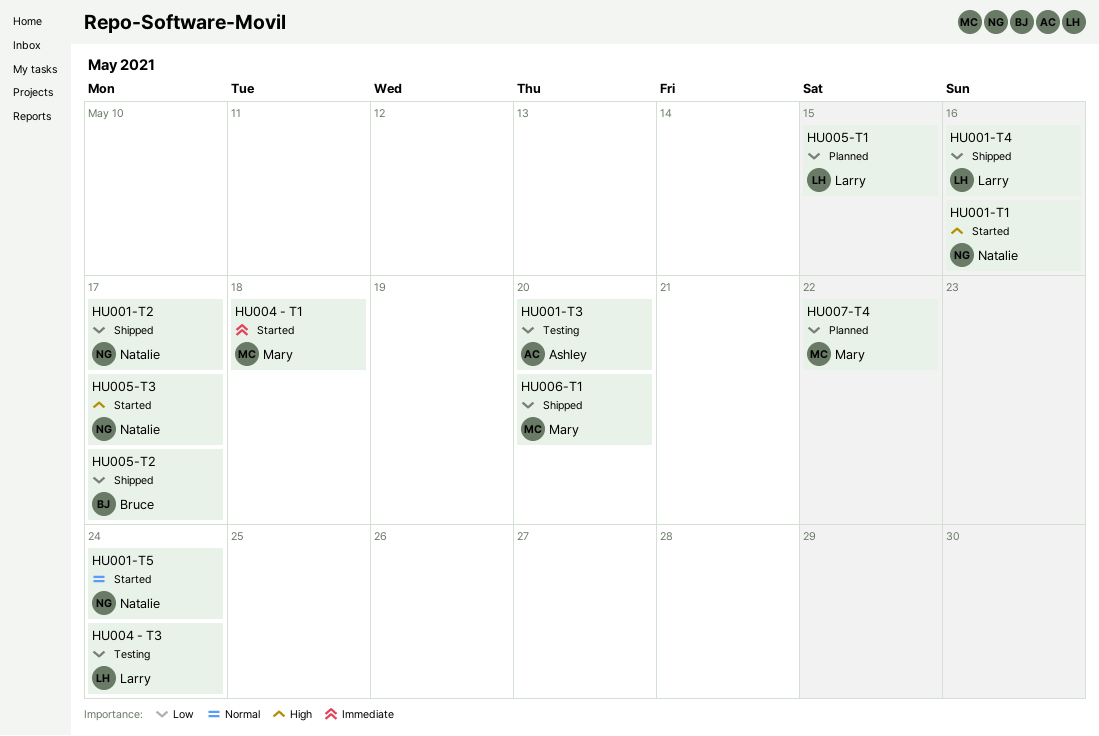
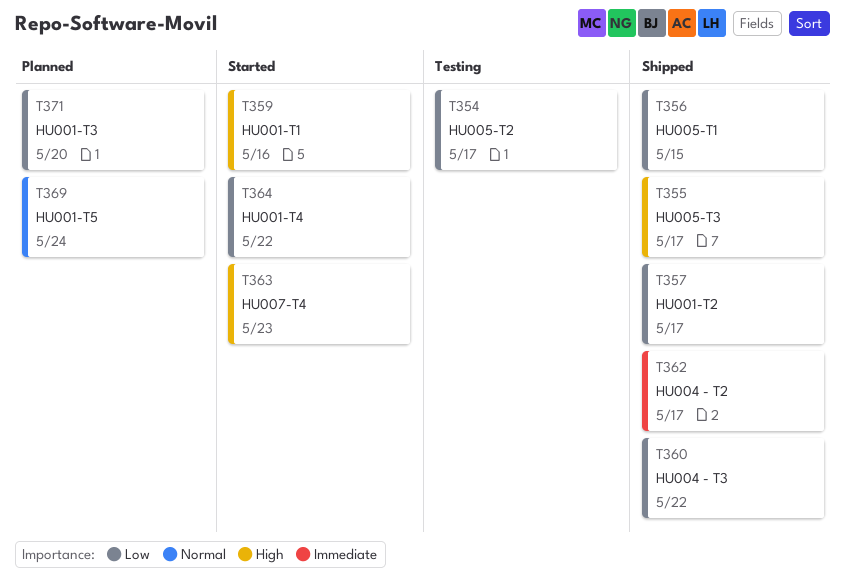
HU001-T3, status: Testing -> Planned
HU001-T4, status: Shipped -> Started
HU001-T4, due: May 16 -> May 22
HU001-T5, status: Started -> Planned
HU004 - T1: present -> none
HU004 - T2: none -> present
HU004 - T3, status: Testing -> Shipped
HU004 - T3, due: May 24 -> May 22
HU005-T1, status: Planned -> Shipped
HU005-T2, status: Shipped -> Testing
HU005-T3, status: Started -> Shipped
HU006-T1: present -> none
HU007-T4, status: Planned -> Started
HU007-T4, priority: Low -> High
HU007-T4, due: May 22 -> May 23

